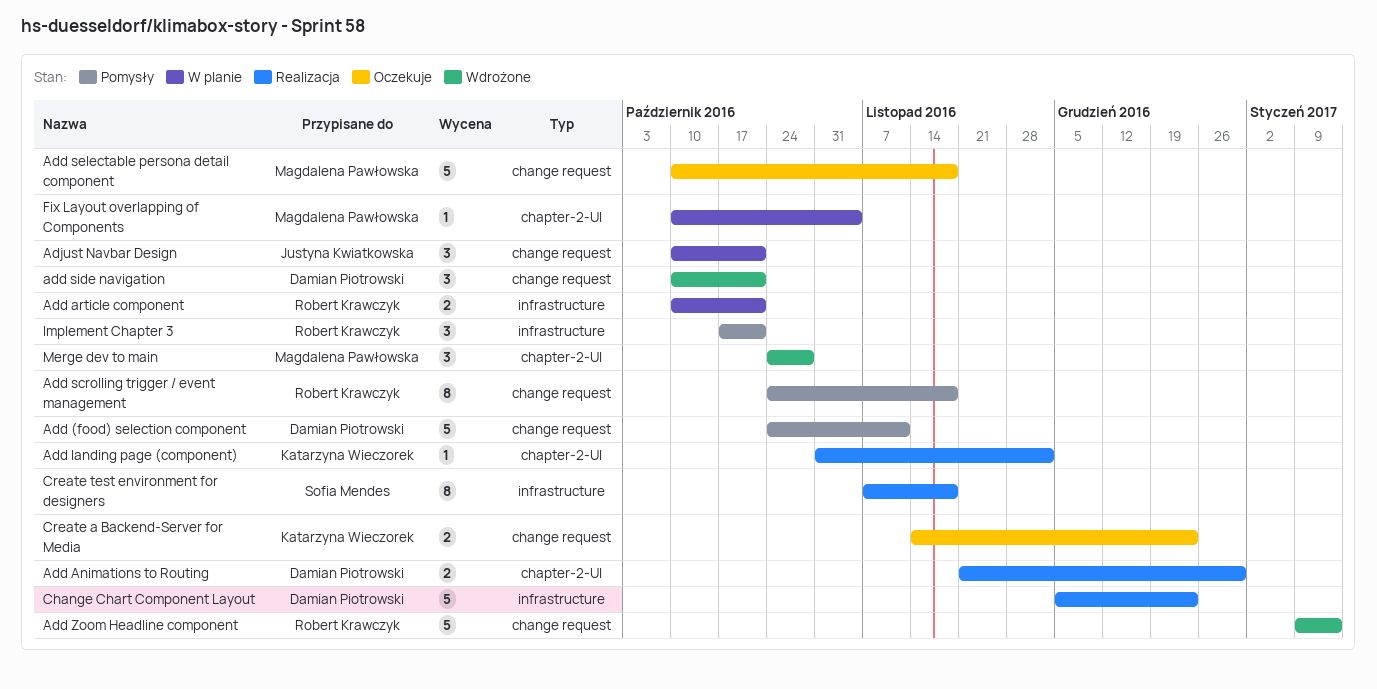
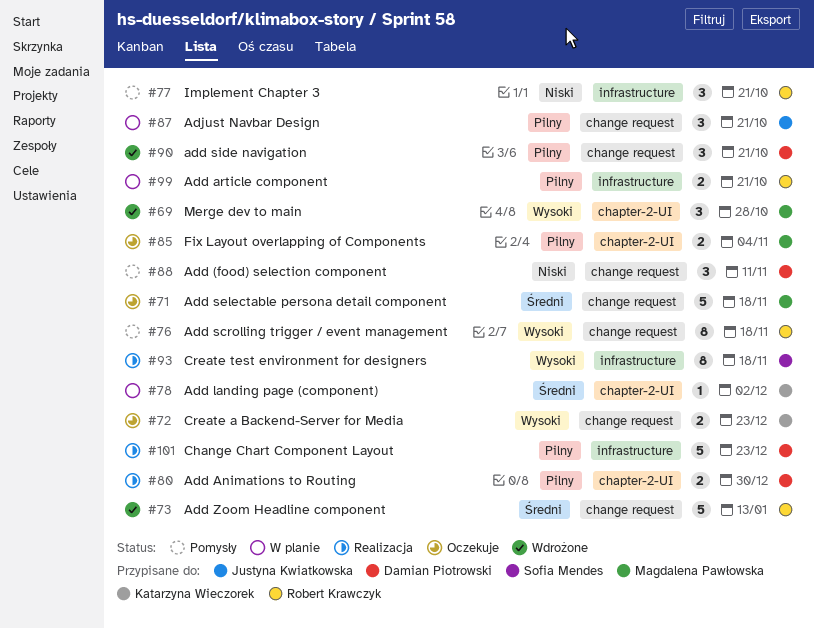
Add (food) selection component, estimate: 5 -> 3
Add landing page (component), status: Realizacja -> W planie
Fix Layout overlapping of Components, status: W planie -> Oczekuje
Fix Layout overlapping of Components, estimate: 1 -> 2

